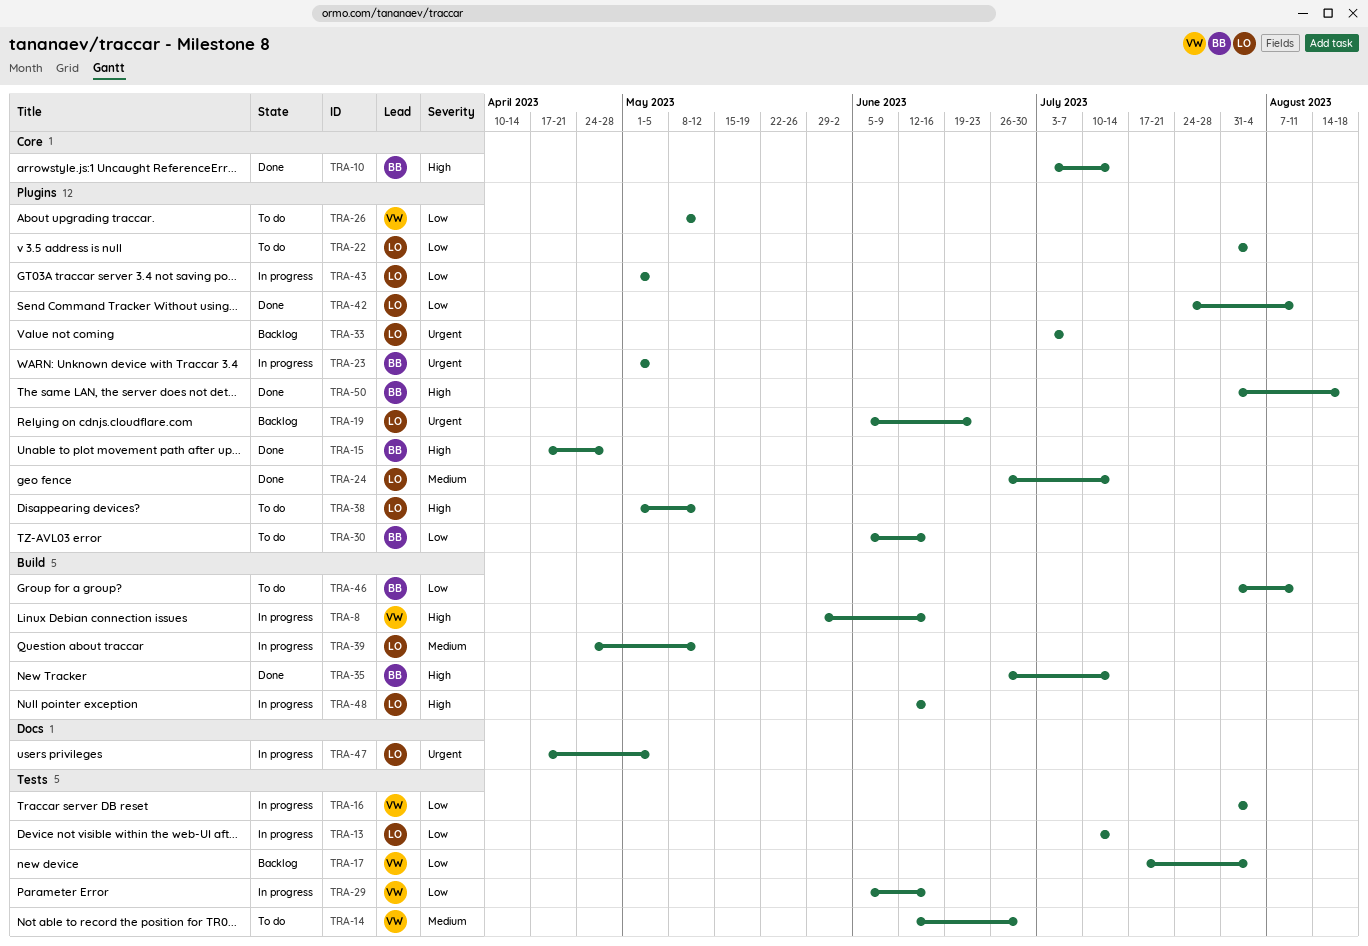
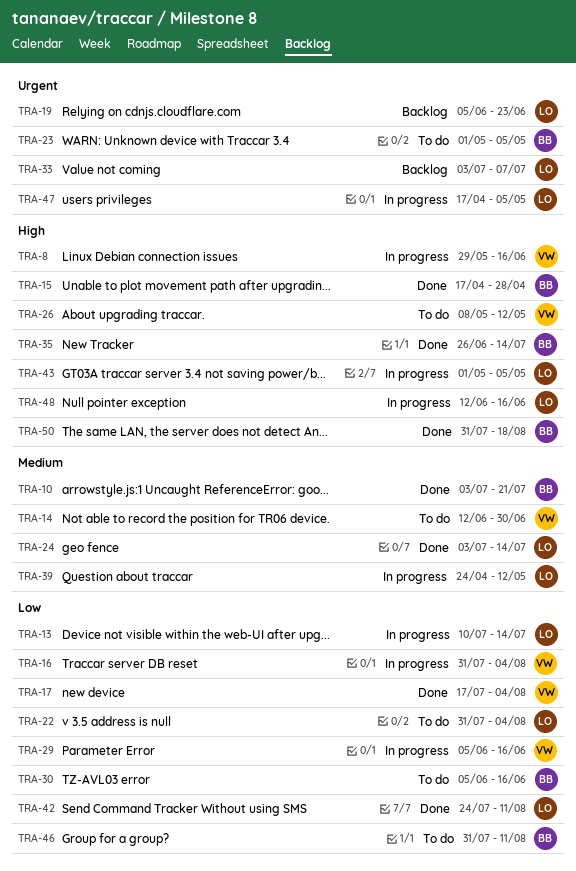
TRA-10, priority: High -> Medium
TRA-10, due: Jul 14 -> Jul 21
TRA-17, status: Backlog -> Done
TRA-23, status: In progress -> To do
TRA-24, start: Jun 26 -> Jul 3
TRA-26, priority: Low -> High
TRA-38: present -> none
TRA-43, priority: Low -> High

